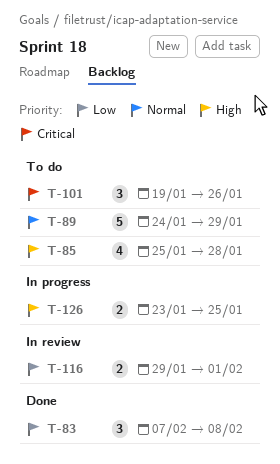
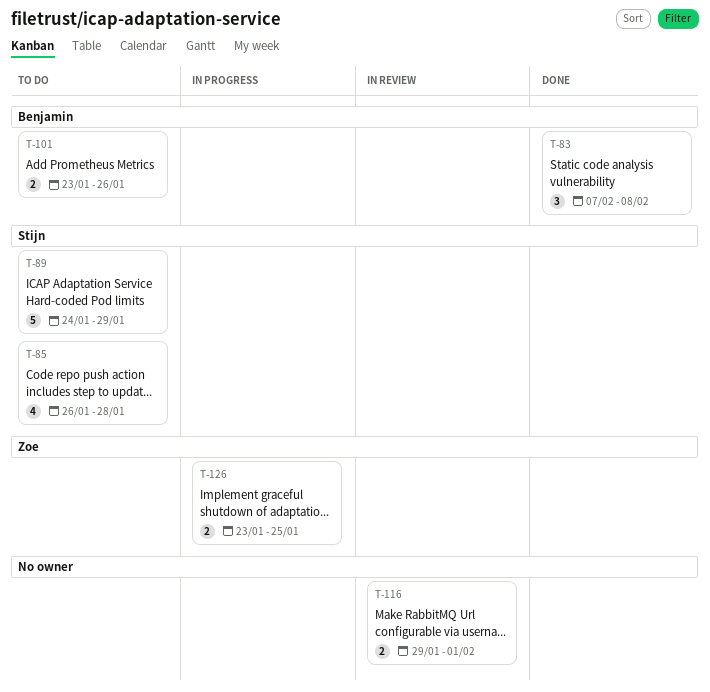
T-85, start: Jan 25 -> Jan 26
T-101, estimate: 3 -> 2
T-101, start: Jan 19 -> Jan 23

